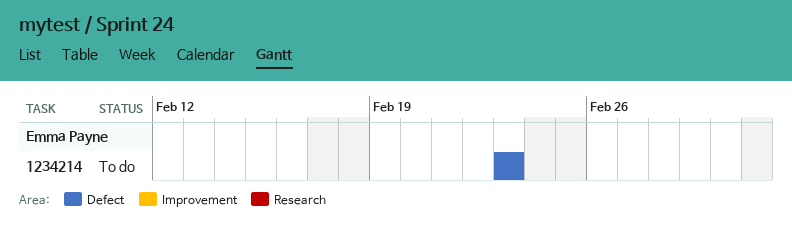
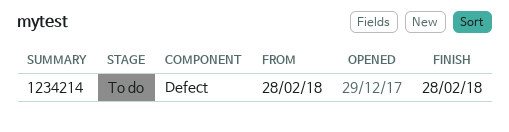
1234214, start: Feb 23 -> Feb 28
1234214, due: Feb 23 -> Feb 28

